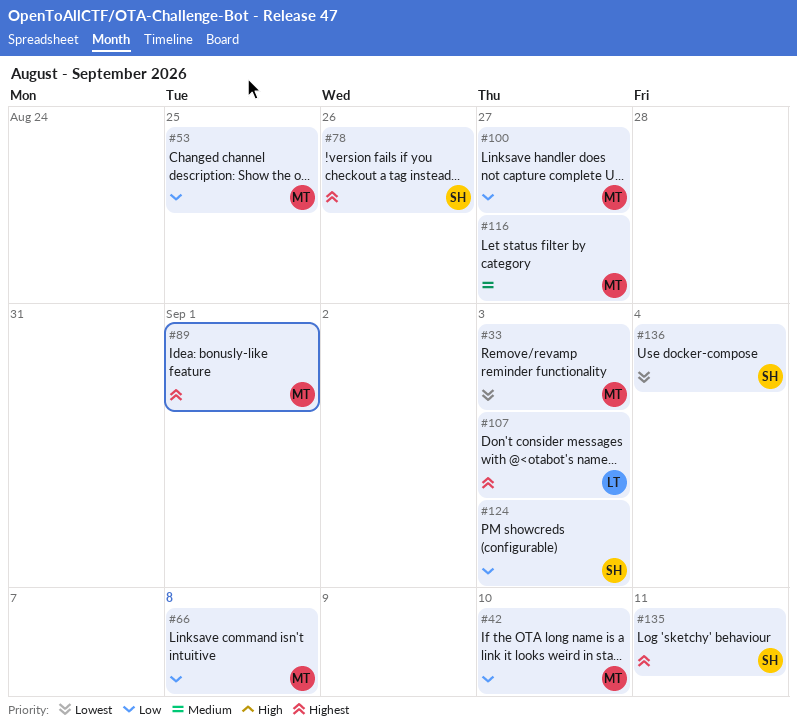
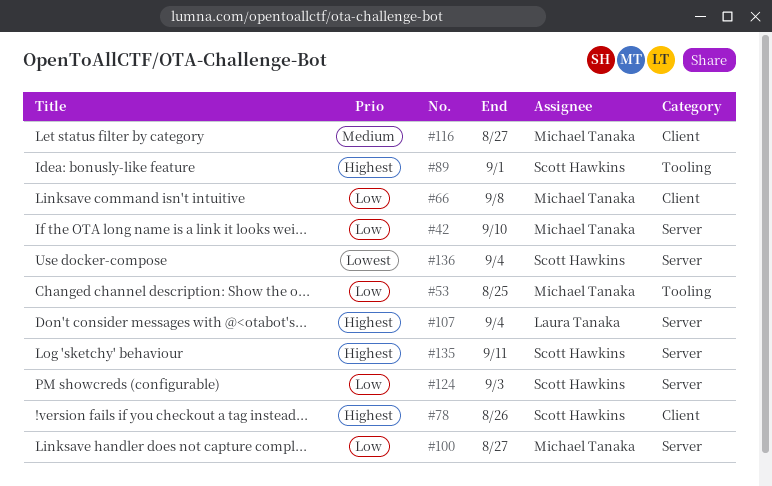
#33: present -> none
#89, owner: Michael Tanaka -> Scott Hawkins
#107, due: Sep 3 -> Sep 4

